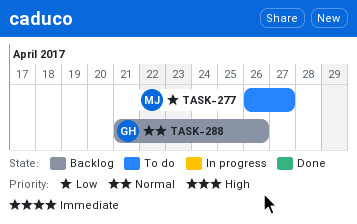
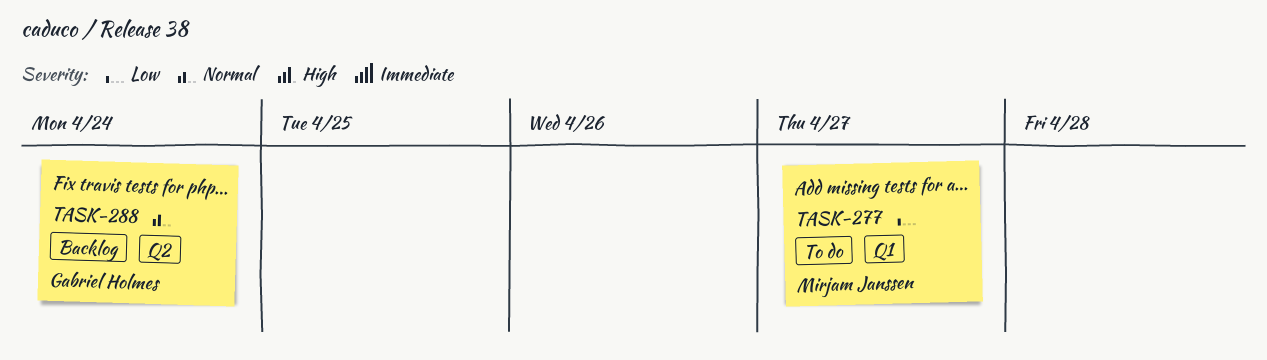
TASK-288, due: Apr 26 -> Apr 24

